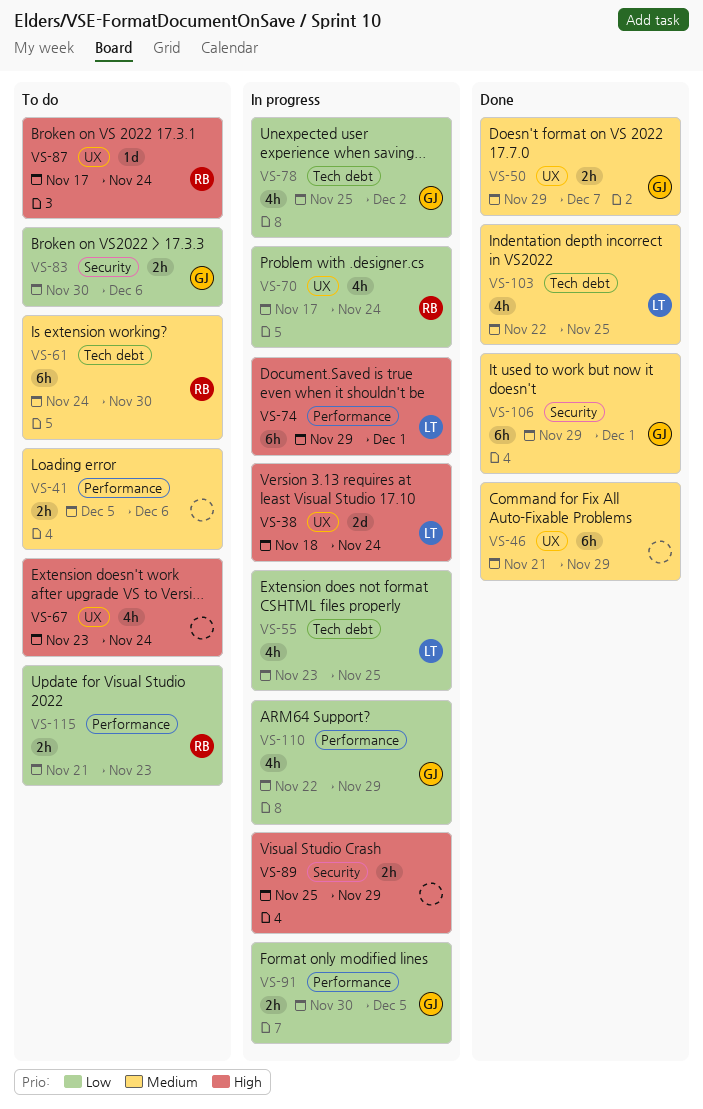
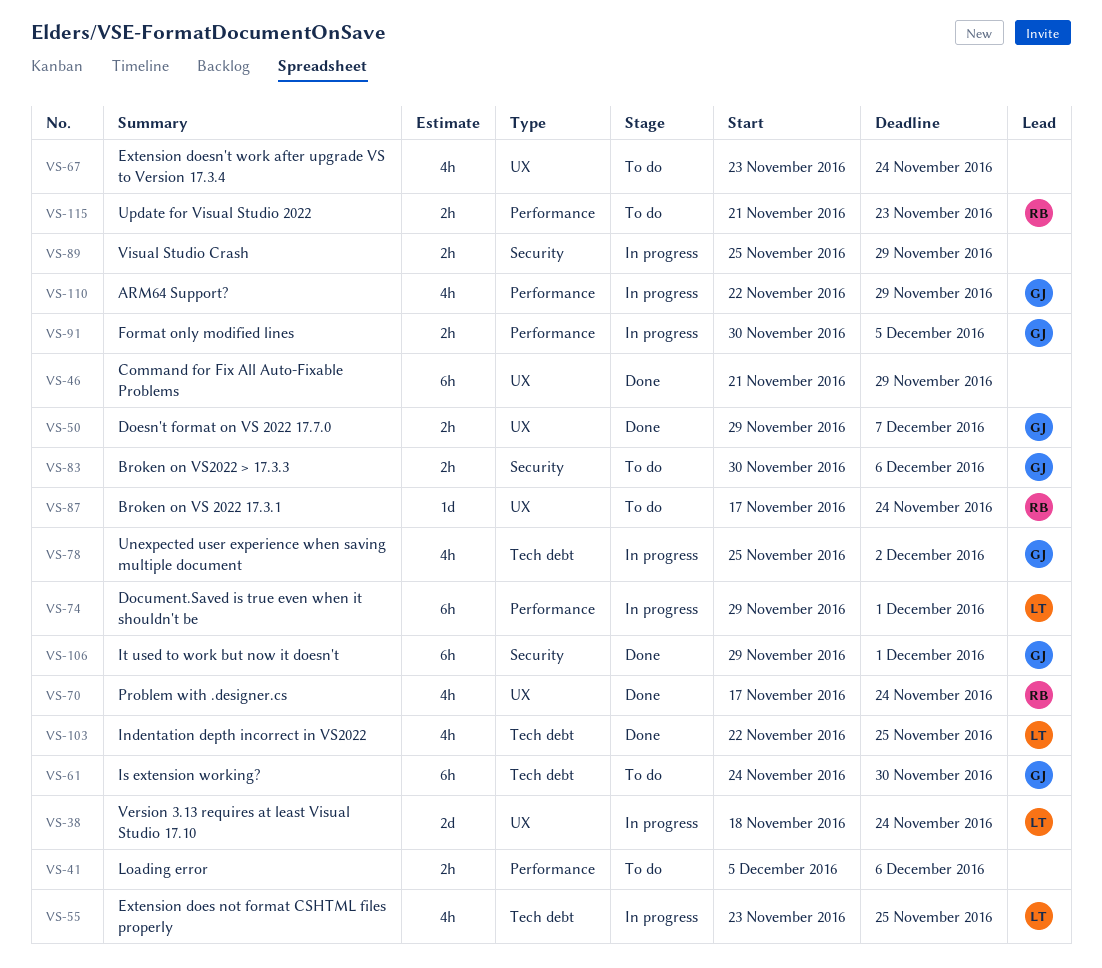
VS-61, owner: RB -> GJ
VS-70, status: In progress -> Done

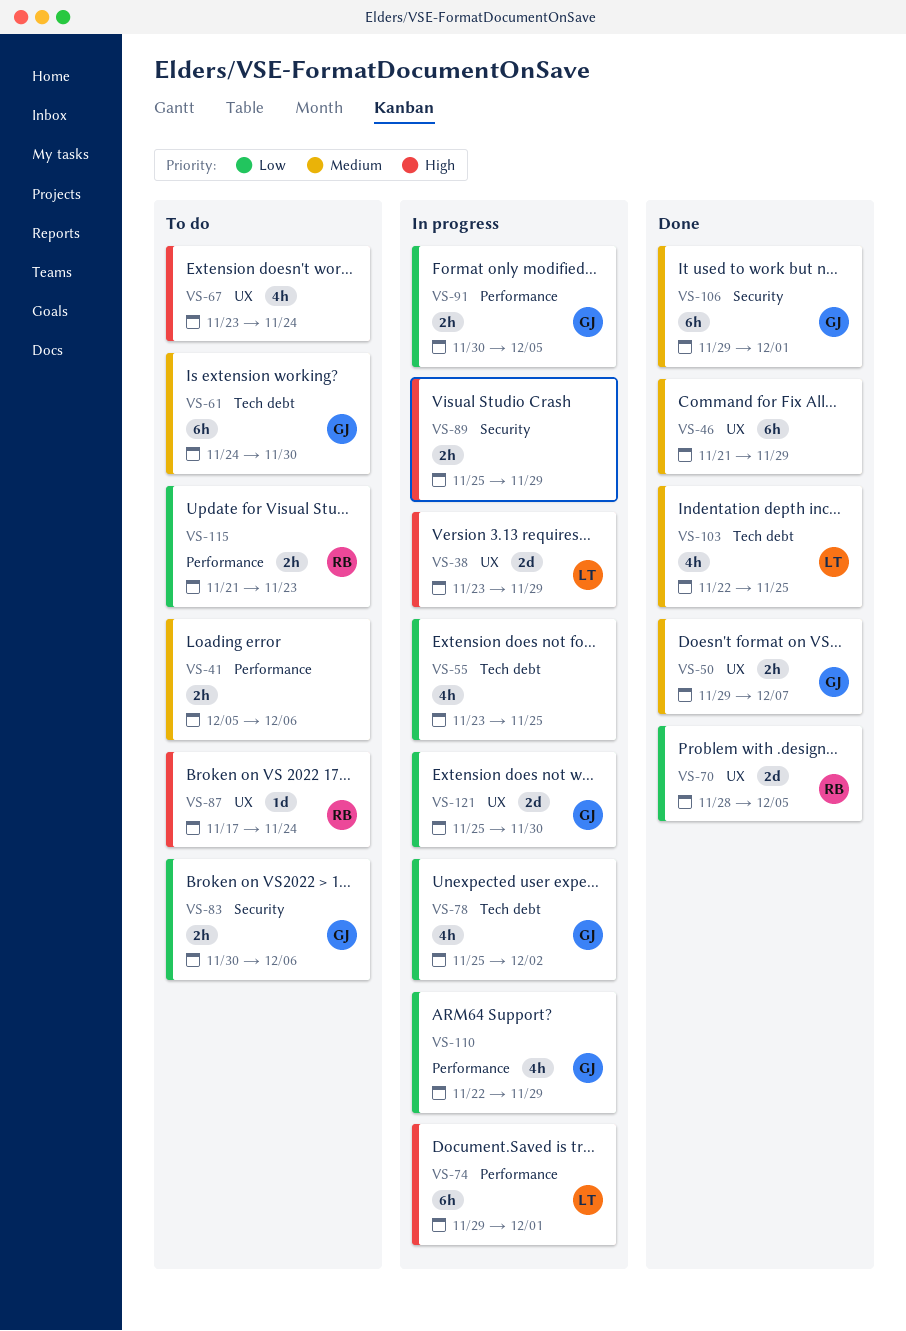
VS-38, start: Nov 18 -> Nov 23
VS-38, due: Nov 24 -> Nov 29
VS-55, owner: LT -> none
VS-70, estimate: 4h -> 2d
VS-70, start: Nov 17 -> Nov 28
VS-70, due: Nov 24 -> Dec 5
VS-121: none -> present

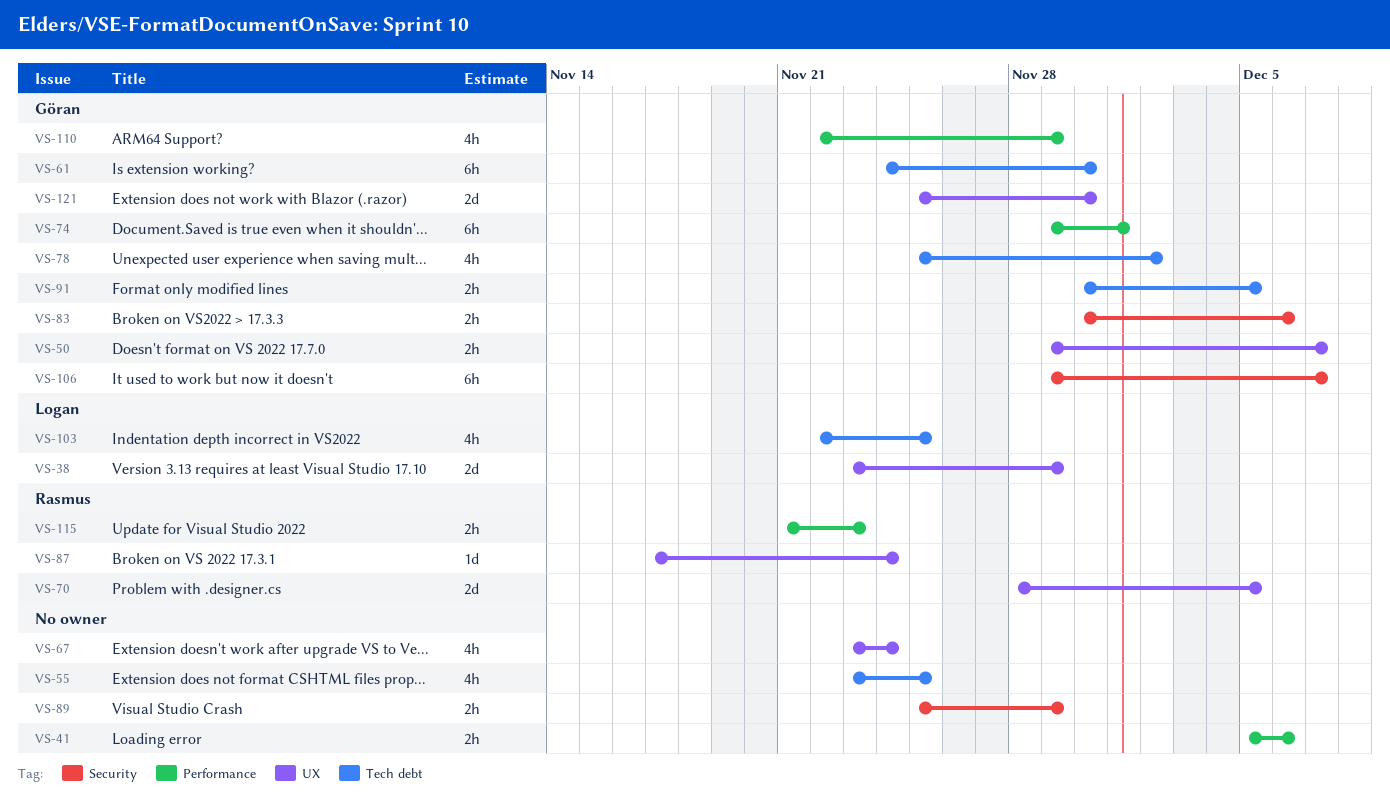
VS-46: present -> none
VS-74, owner: Logan -> Göran
VS-91, label: Performance -> Tech debt
VS-106, due: Dec 1 -> Dec 7

